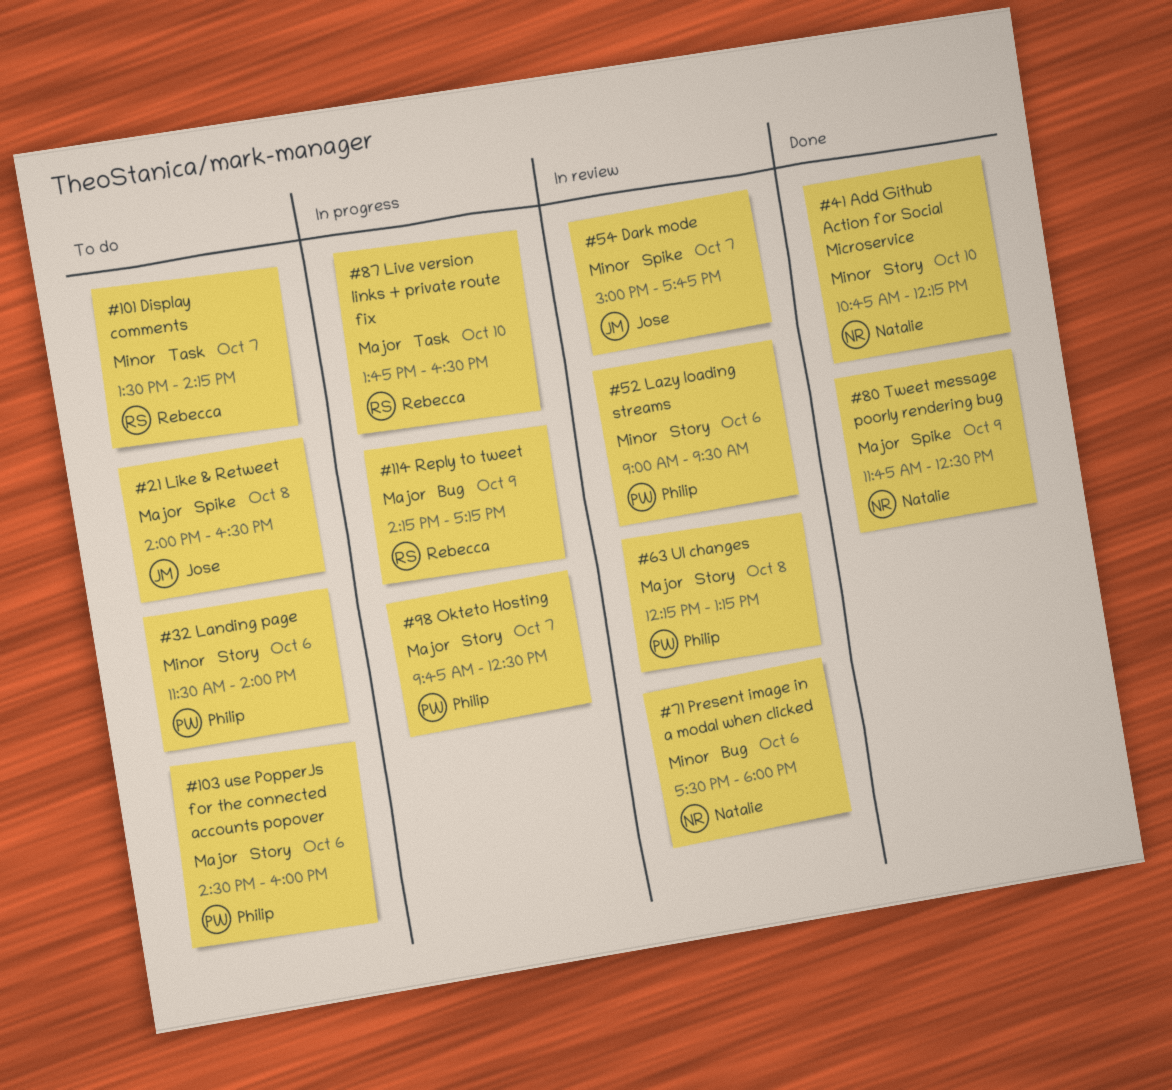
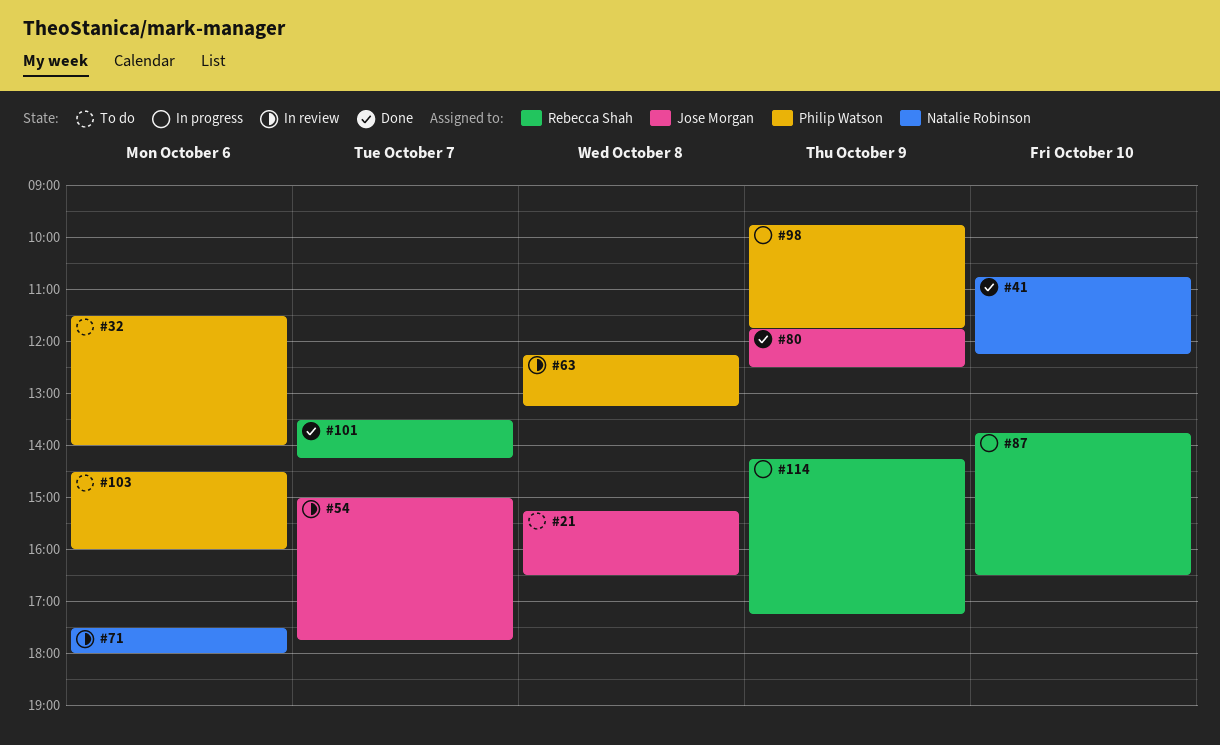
#21, begins: 14:00 -> 15:15
#52: present -> none
#80, owner: Natalie Robinson -> Jose Morgan
#98, day: Oct 7 -> Oct 9
#98, ends: 12:30 -> 11:45
#101, status: To do -> Done

